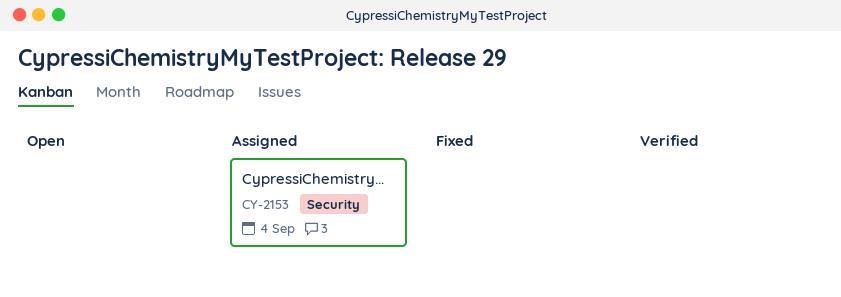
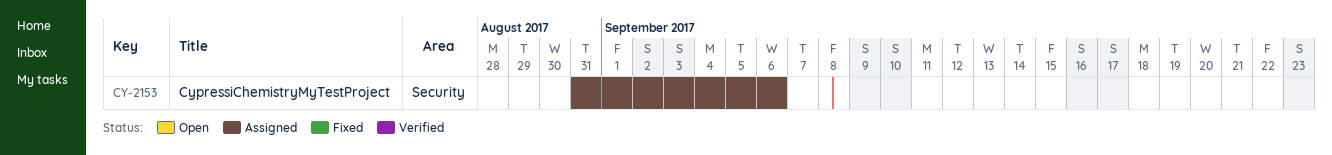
CY-2153, due: Sep 4 -> Sep 6

